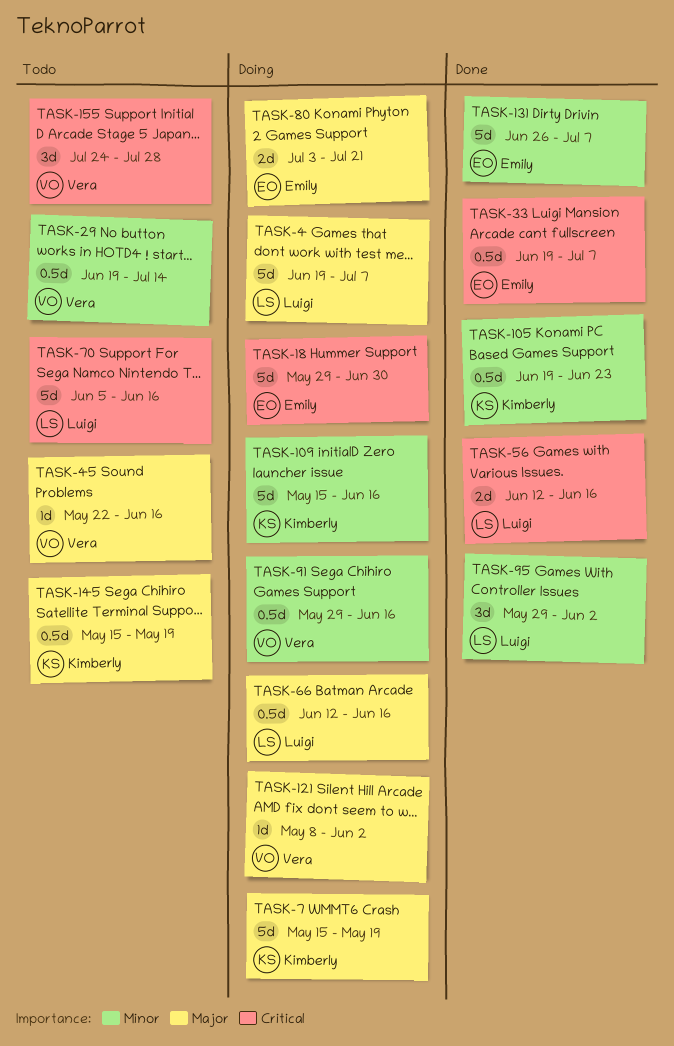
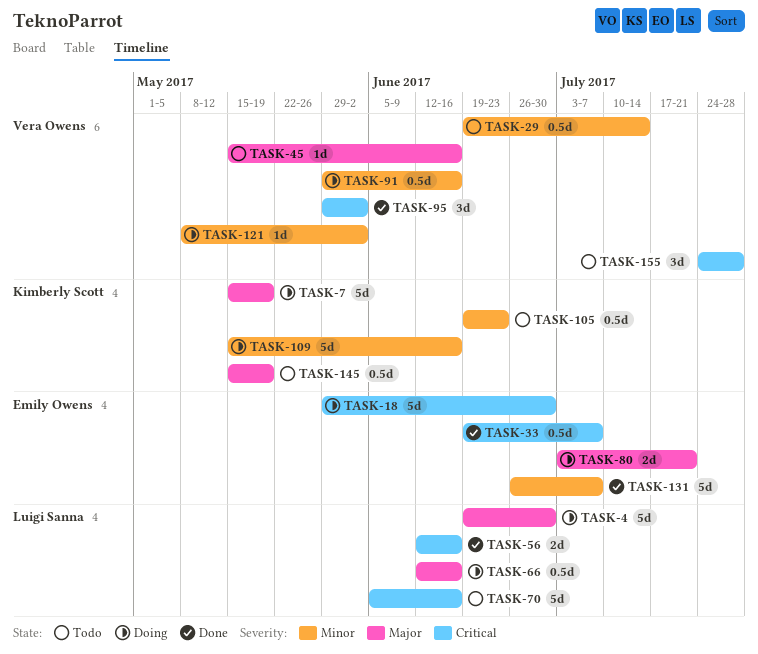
TASK-4, due: Jul 7 -> Jun 30
TASK-45, start: May 22 -> May 15
TASK-95, owner: Luigi Sanna -> Vera Owens
TASK-95, priority: Minor -> Critical
TASK-105, status: Done -> Todo
TASK-121, priority: Major -> Minor

